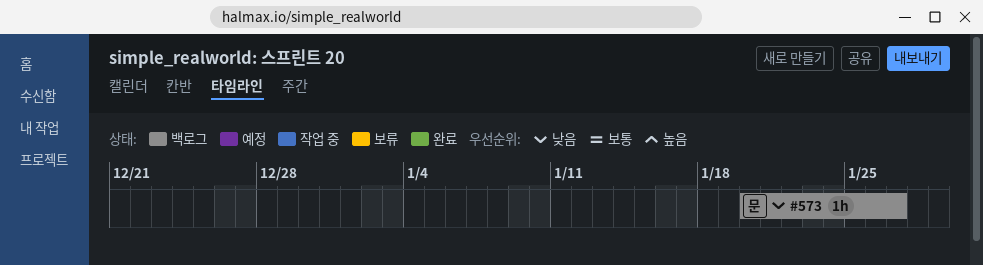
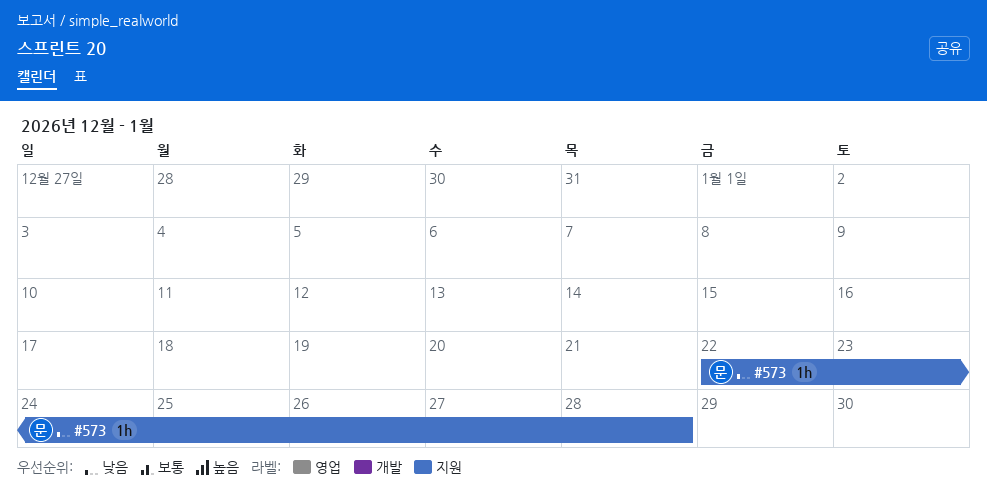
#573, start: Jan 20 -> Jan 22
#573, due: Jan 27 -> Jan 28

